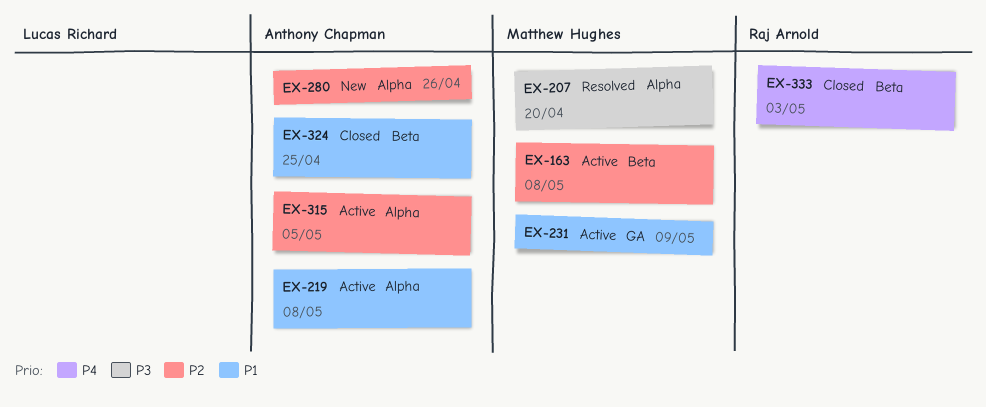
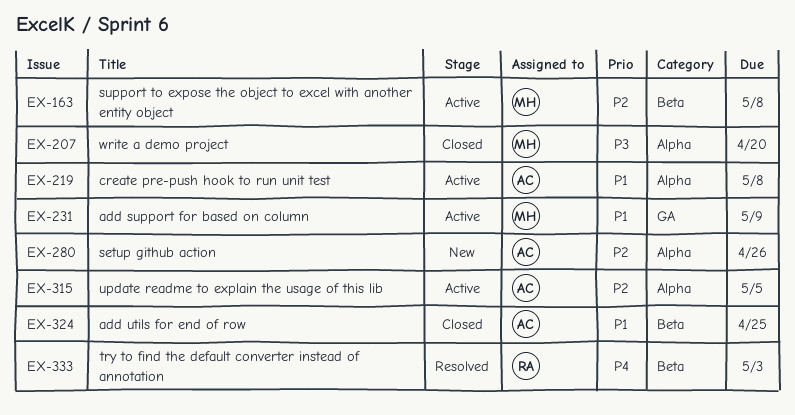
EX-207, status: Resolved -> Closed
EX-333, status: Closed -> Resolved

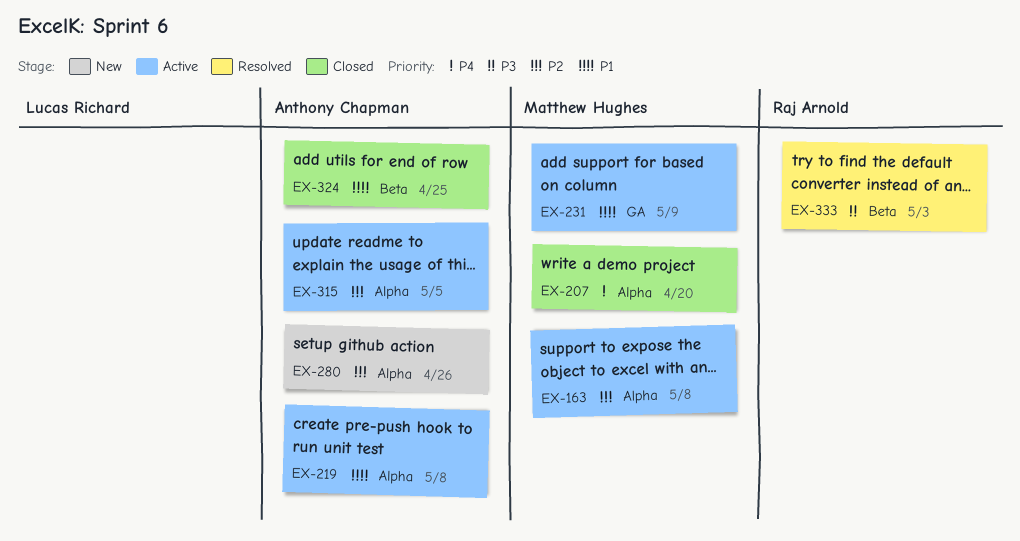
EX-163, label: Beta -> Alpha
EX-207, priority: P3 -> P4
EX-333, priority: P4 -> P3

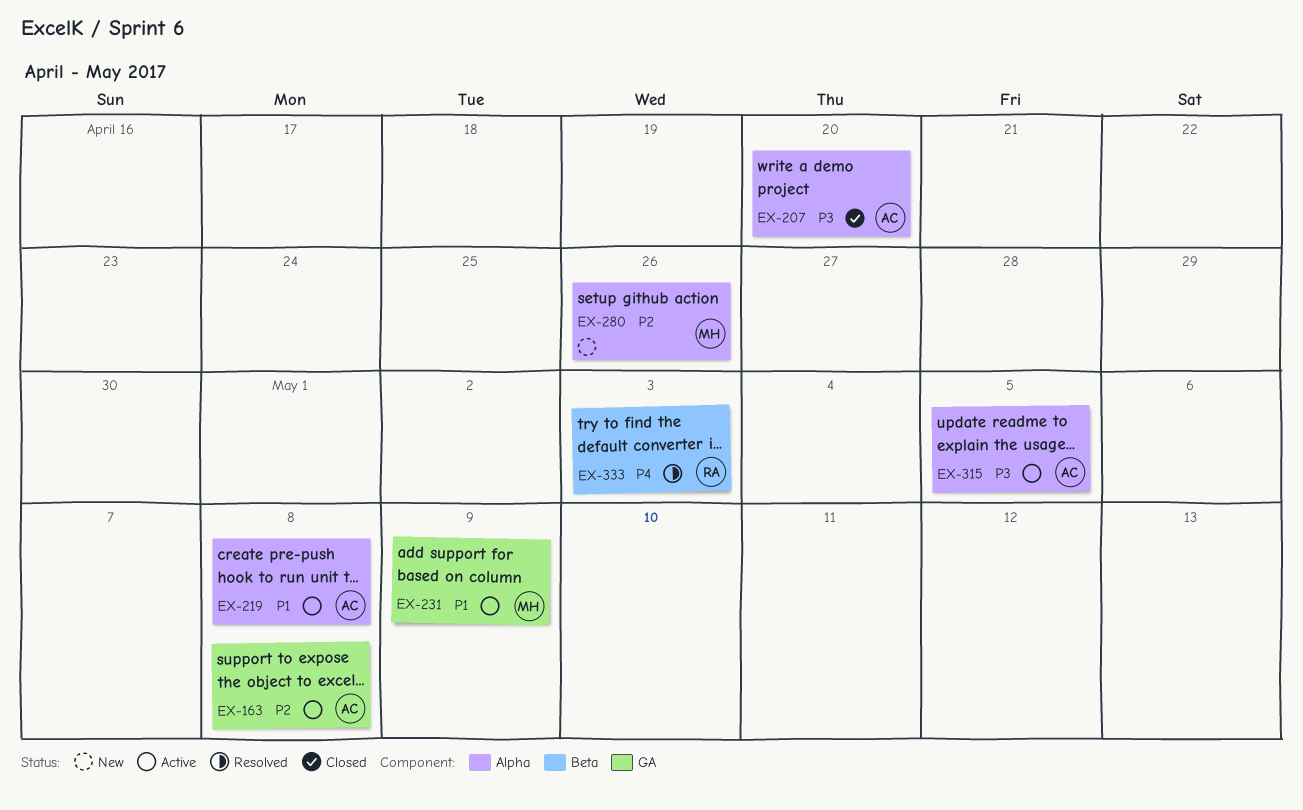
EX-163, owner: Matthew Hughes -> Anthony Chapman
EX-163, label: Alpha -> GA
EX-207, owner: Matthew Hughes -> Anthony Chapman
EX-207, priority: P4 -> P3
EX-280, owner: Anthony Chapman -> Matthew Hughes
EX-315, priority: P2 -> P3
EX-324: present -> none
EX-333, priority: P3 -> P4

